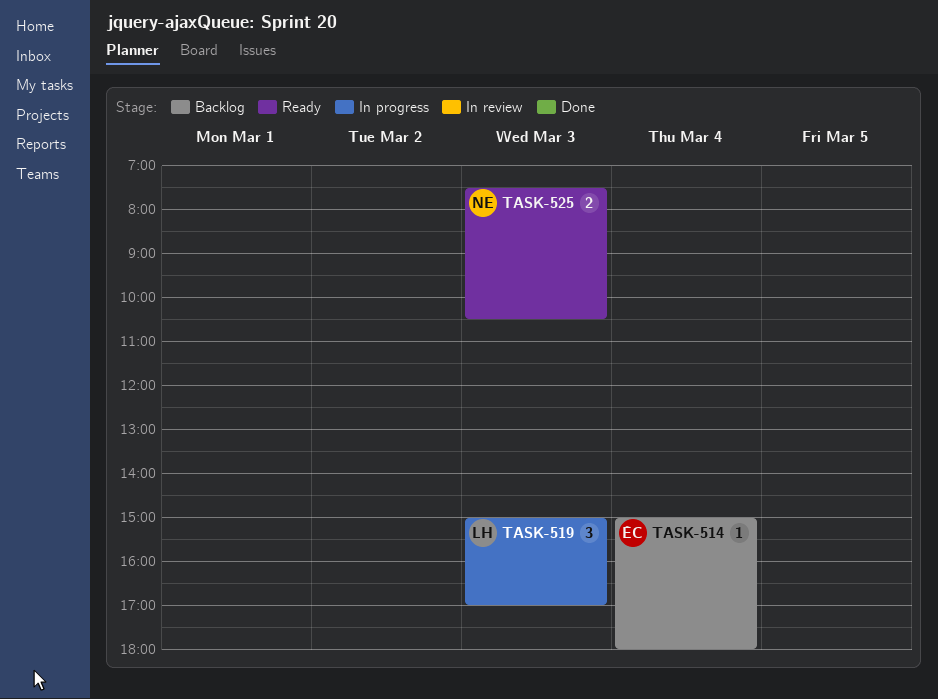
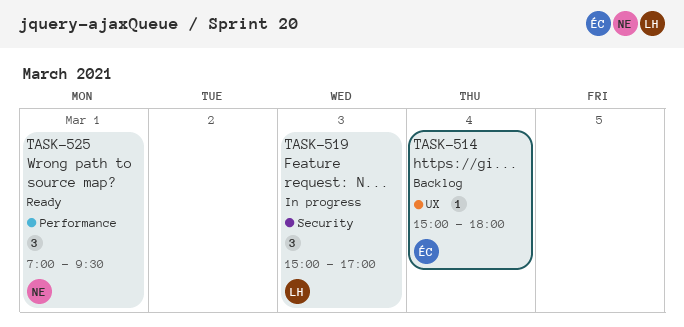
TASK-525, estimate: 2 -> 3
TASK-525, day: Mar 3 -> Mar 1
TASK-525, begins: 07:30 -> 07:00
TASK-525, ends: 10:30 -> 09:30

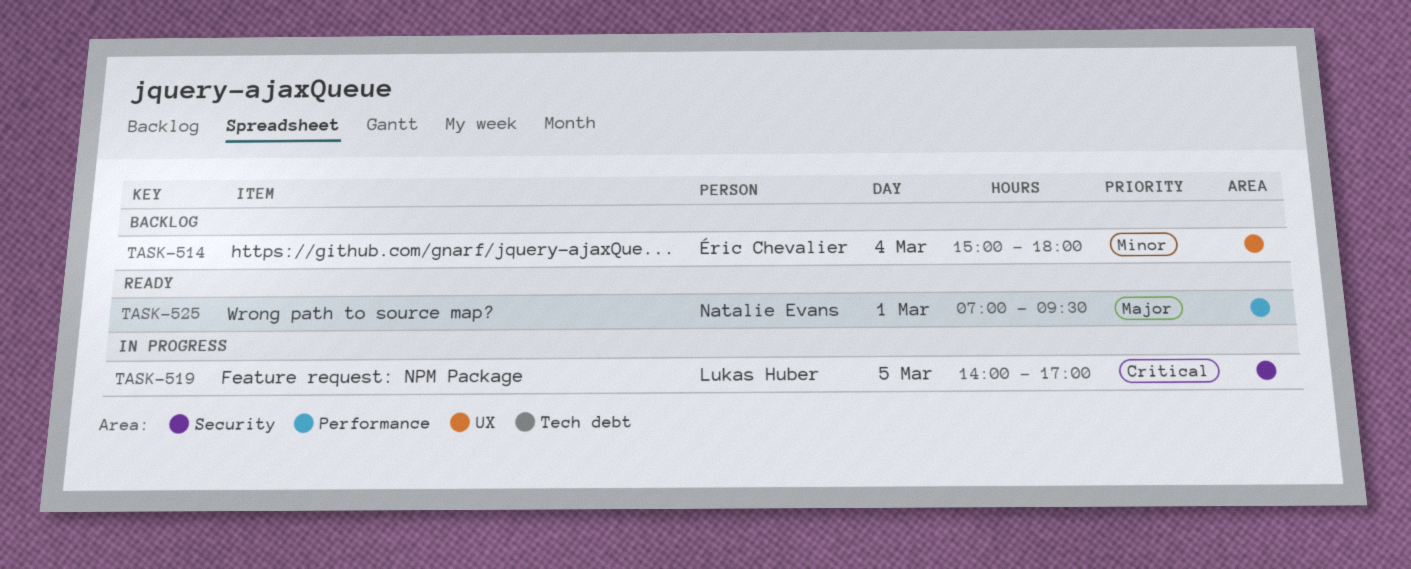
TASK-519, day: Mar 3 -> Mar 5
TASK-519, begins: 15:00 -> 14:00

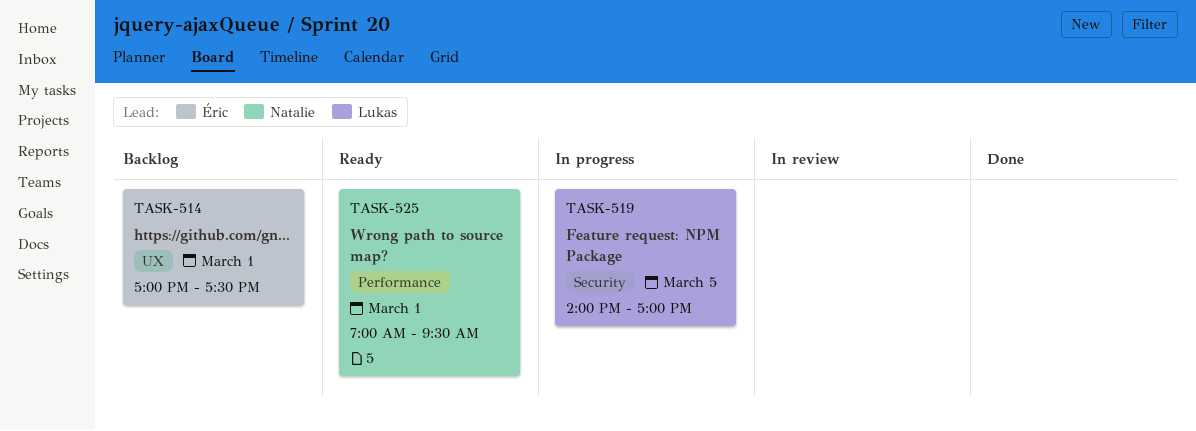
TASK-514, day: Mar 4 -> Mar 1
TASK-514, begins: 15:00 -> 17:00
TASK-514, ends: 18:00 -> 17:30

